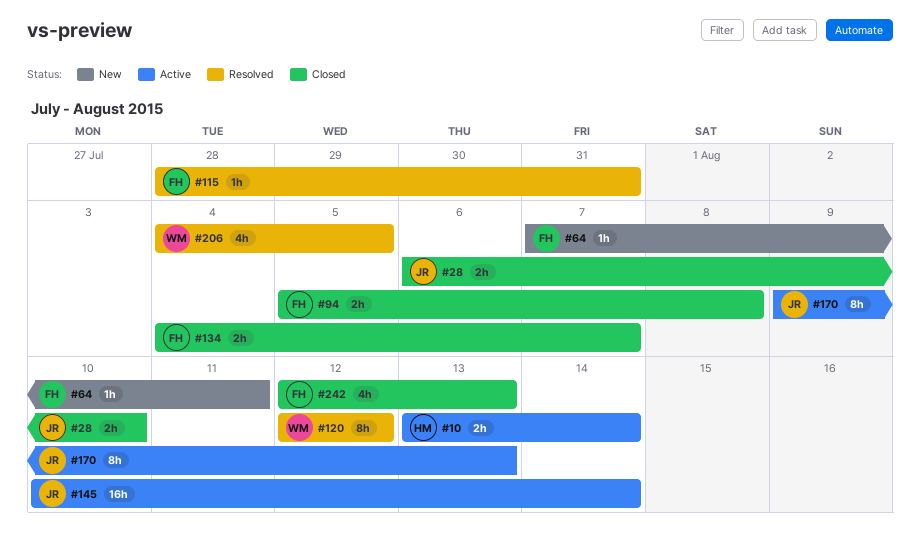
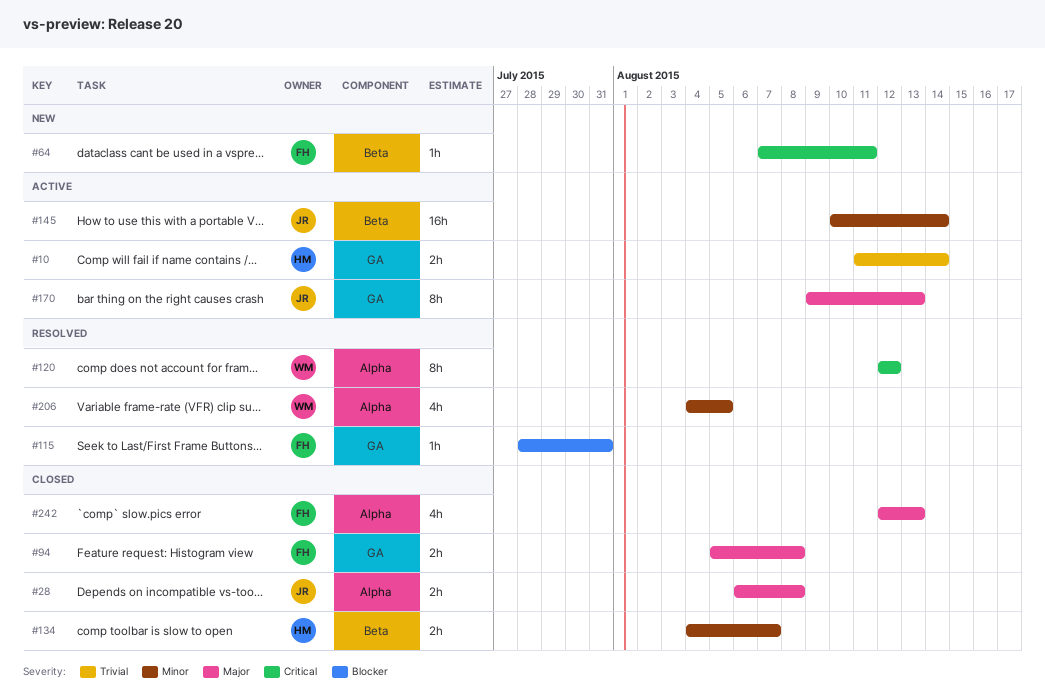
#10, start: Aug 13 -> Aug 11
#28, due: Aug 10 -> Aug 8
#134, owner: FH -> HM

